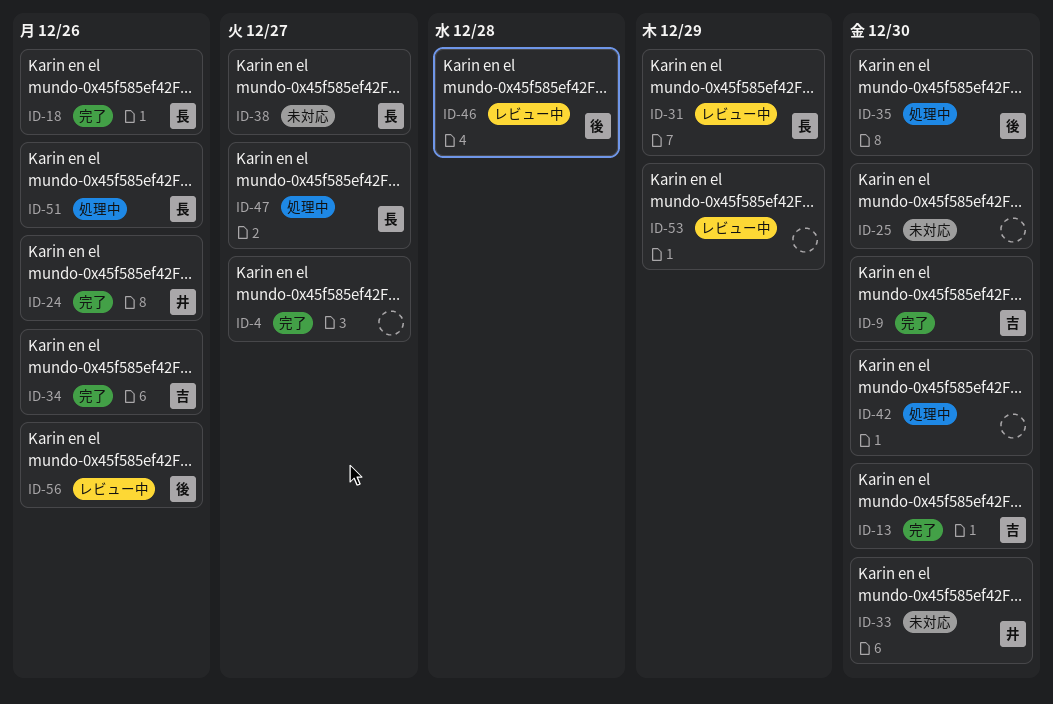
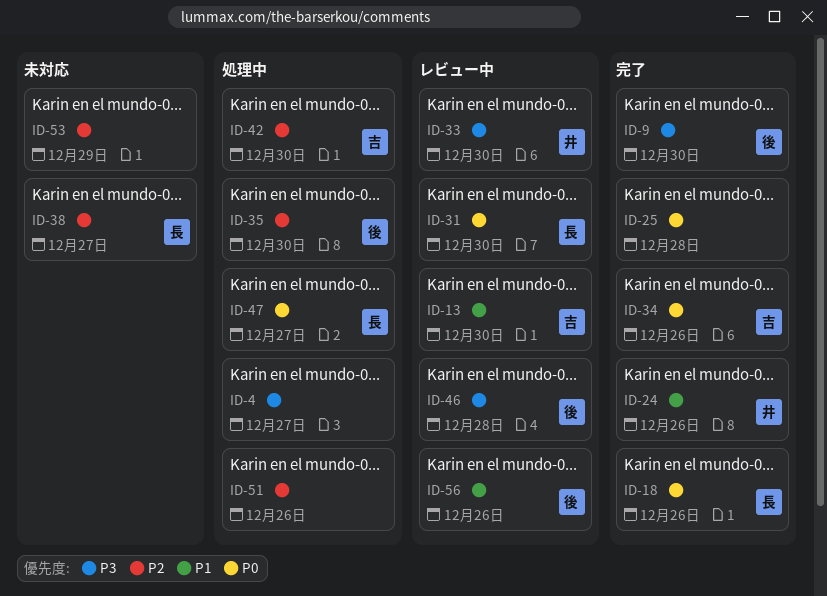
ID-4, status: 完了 -> 処理中
ID-9, owner: 吉 -> 後
ID-13, status: 完了 -> レビュー中
ID-25, status: 未対応 -> 完了
ID-25, due: Dec 30 -> Dec 28
ID-31, due: Dec 29 -> Dec 30
ID-33, status: 未対応 -> レビュー中
ID-42, owner: none -> 吉
ID-51, owner: 長 -> none
ID-53, status: レビュー中 -> 未対応

